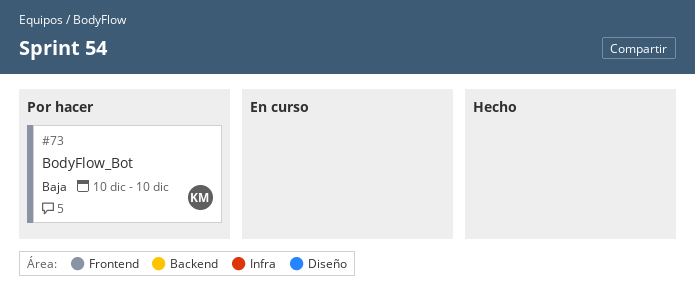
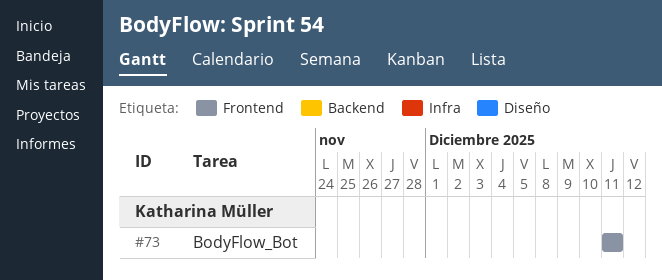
#73, start: Dec 10 -> Dec 11
#73, due: Dec 10 -> Dec 11

